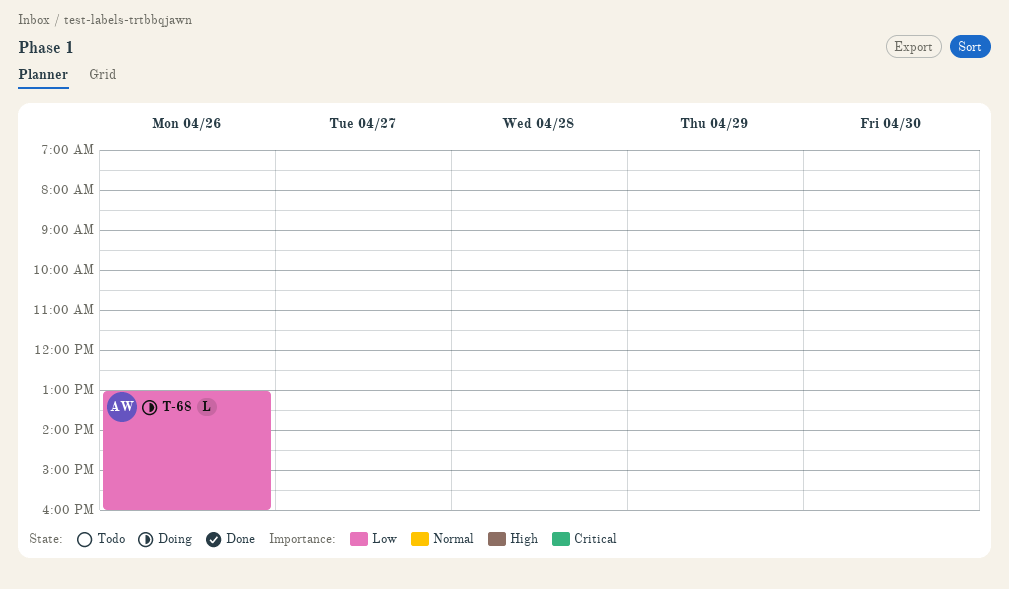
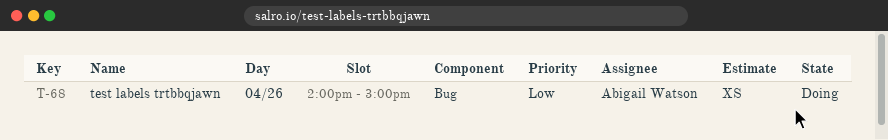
T-68, estimate: L -> XS
T-68, begins: 13:00 -> 14:00
T-68, ends: 16:00 -> 15:00

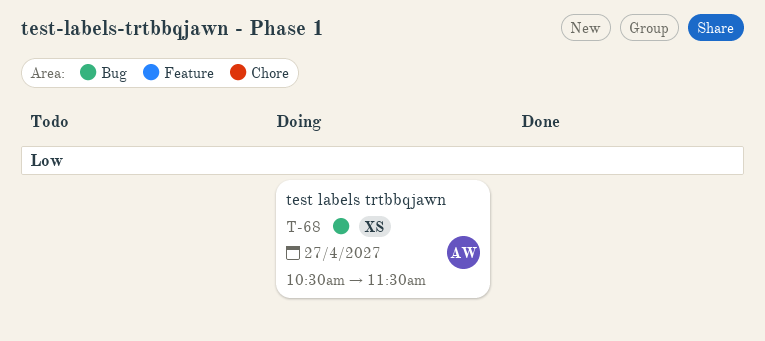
T-68, day: Apr 26 -> Apr 27
T-68, begins: 14:00 -> 10:30
T-68, ends: 15:00 -> 11:30

